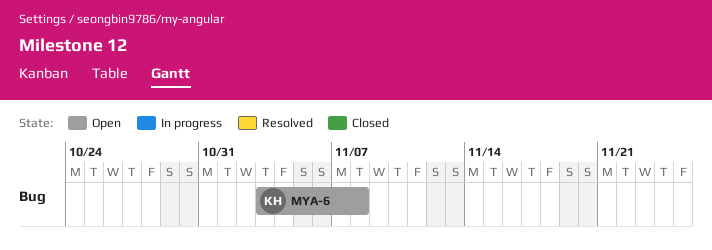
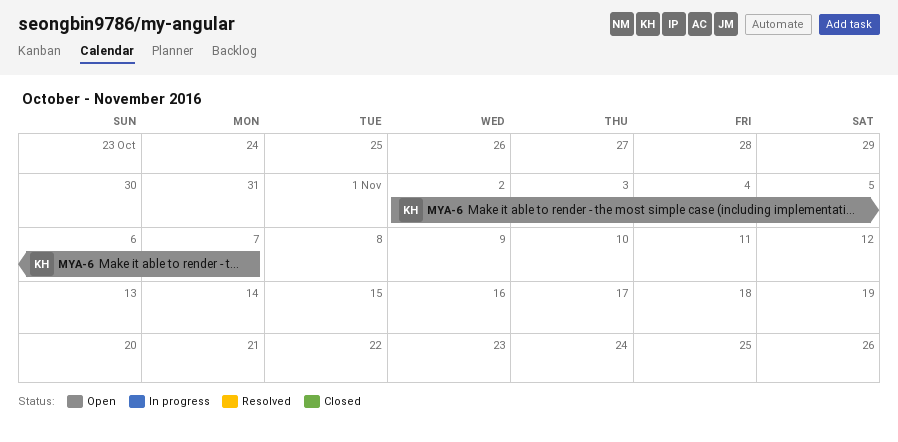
MYA-6, start: Nov 3 -> Nov 2
MYA-6, due: Nov 8 -> Nov 7

